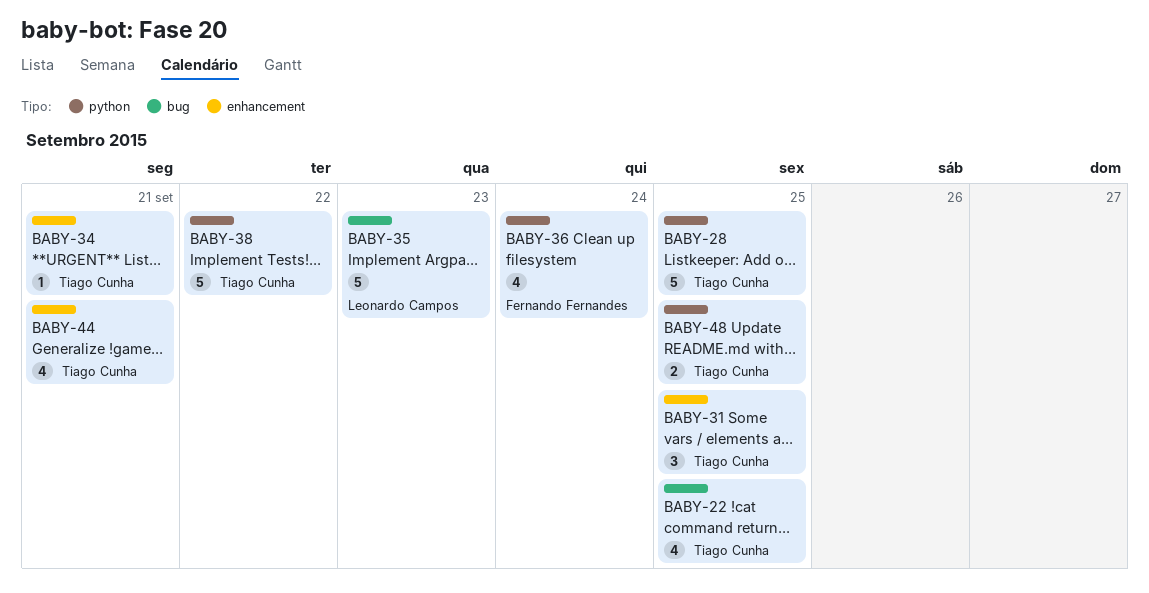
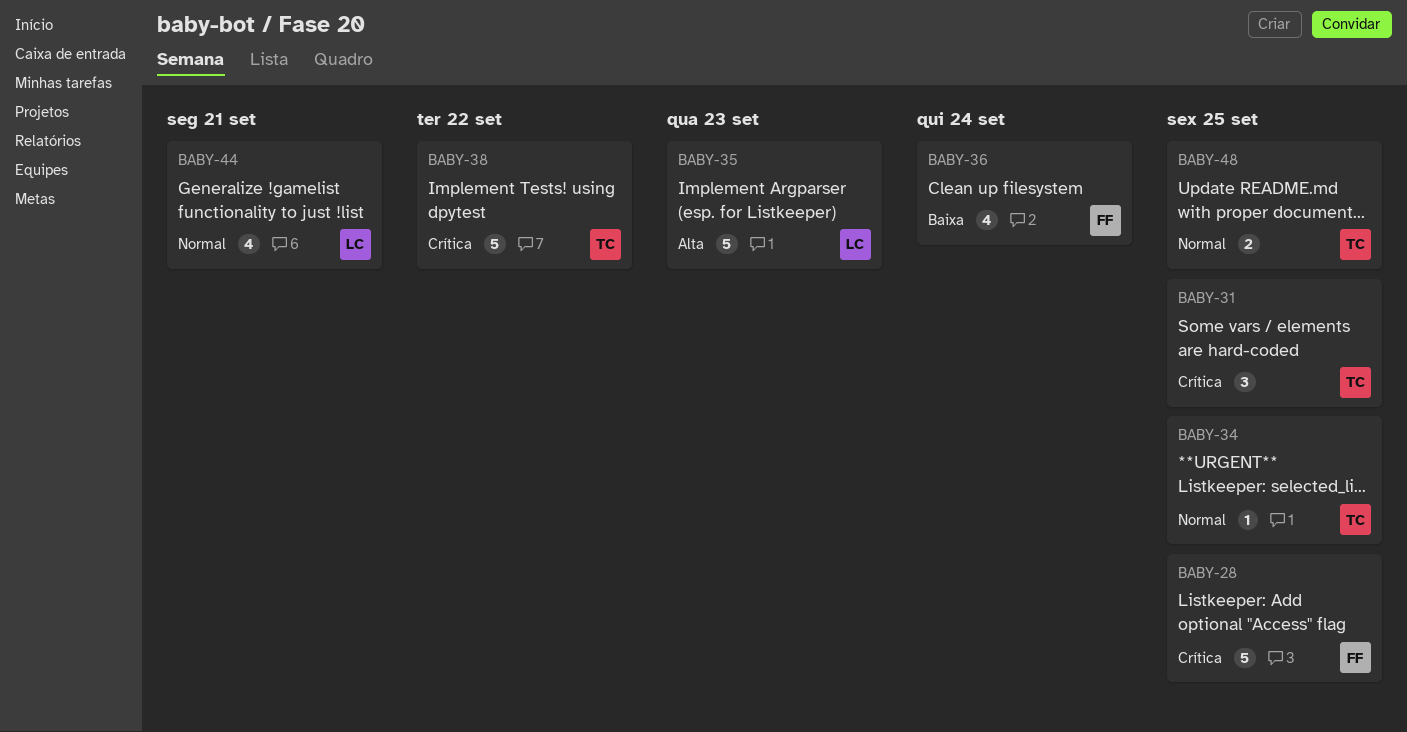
BABY-22: present -> none
BABY-28, owner: Tiago Cunha -> Fernando Fernandes
BABY-34, due: Sep 21 -> Sep 25
BABY-44, owner: Tiago Cunha -> Leonardo Campos

